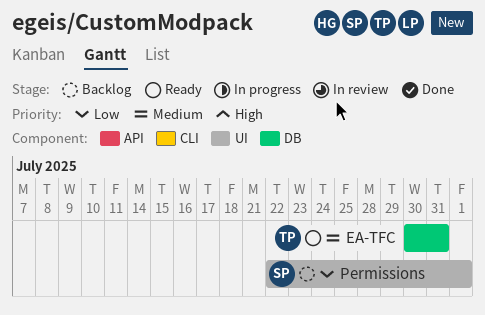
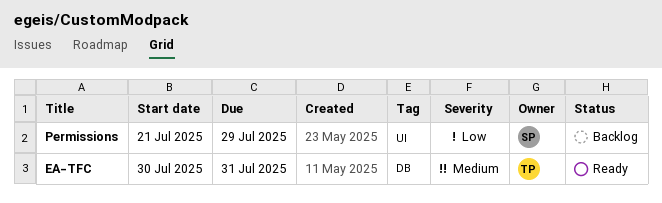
Permissions, start: Jul 22 -> Jul 21
Permissions, due: Aug 1 -> Jul 29

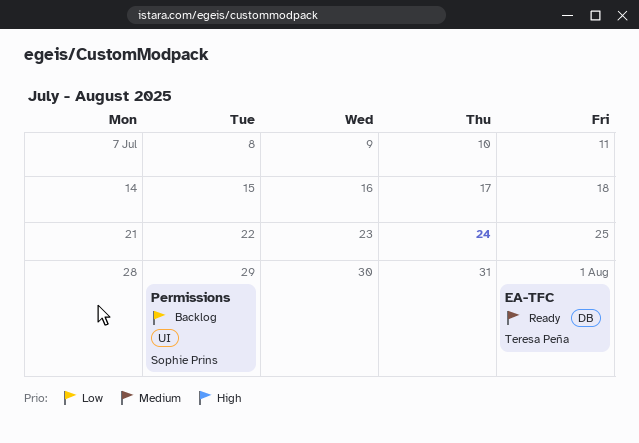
EA-TFC, due: Jul 31 -> Aug 1

